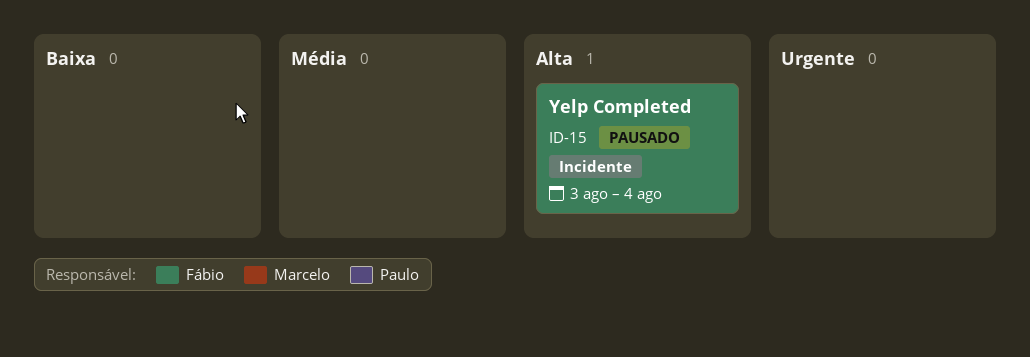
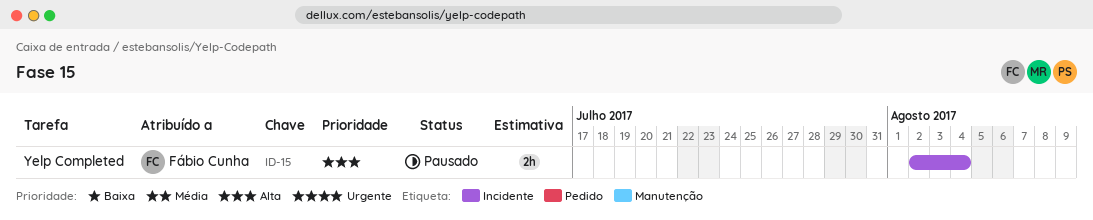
ID-15, start: Aug 3 -> Aug 2

